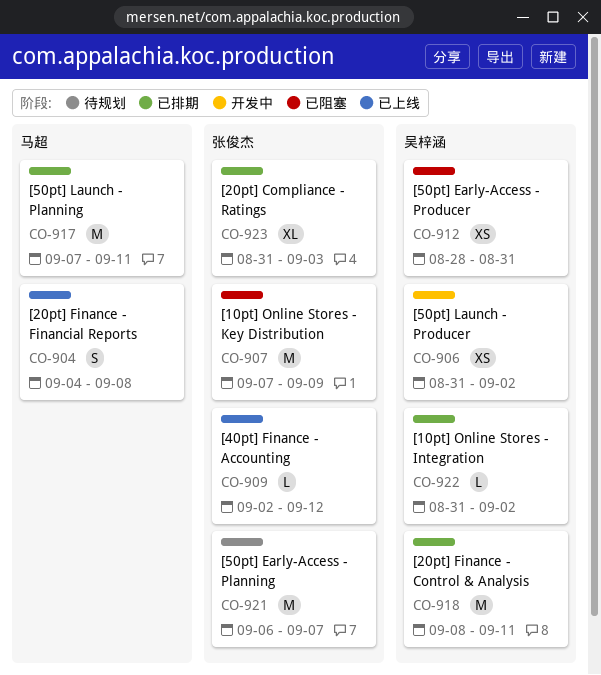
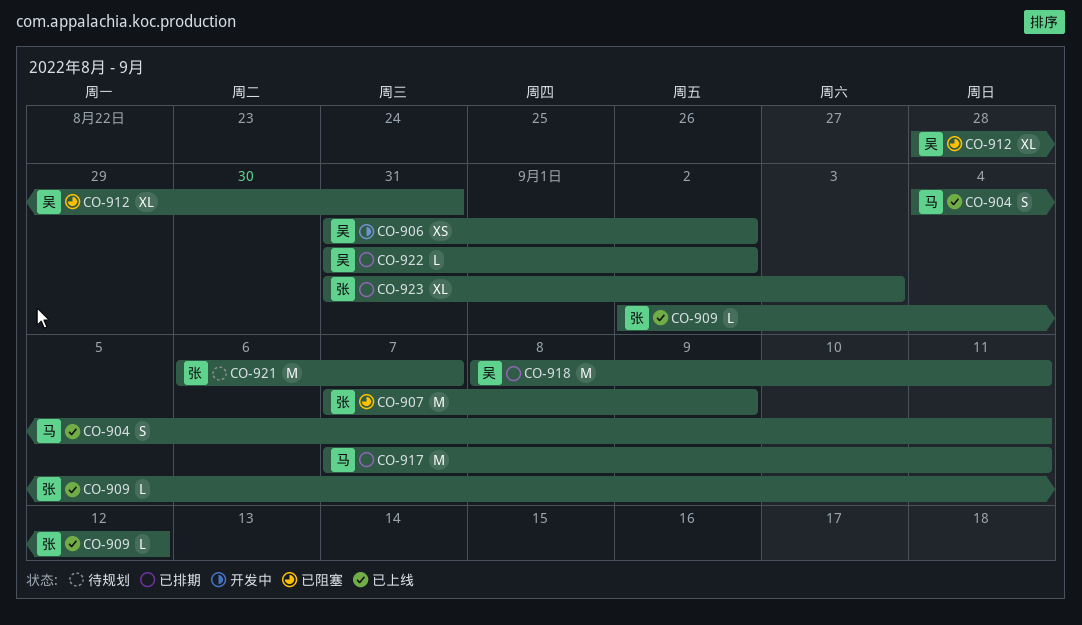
CO-904, due: Sep 8 -> Sep 11
CO-912, estimate: XS -> XL

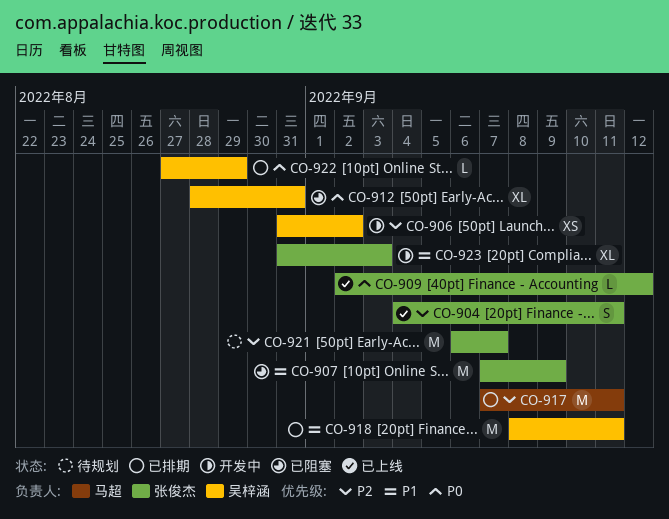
CO-904, owner: 马超 -> 张俊杰
CO-922, start: Aug 31 -> Aug 27
CO-922, due: Sep 2 -> Aug 29
CO-923, status: 已排期 -> 开发中

